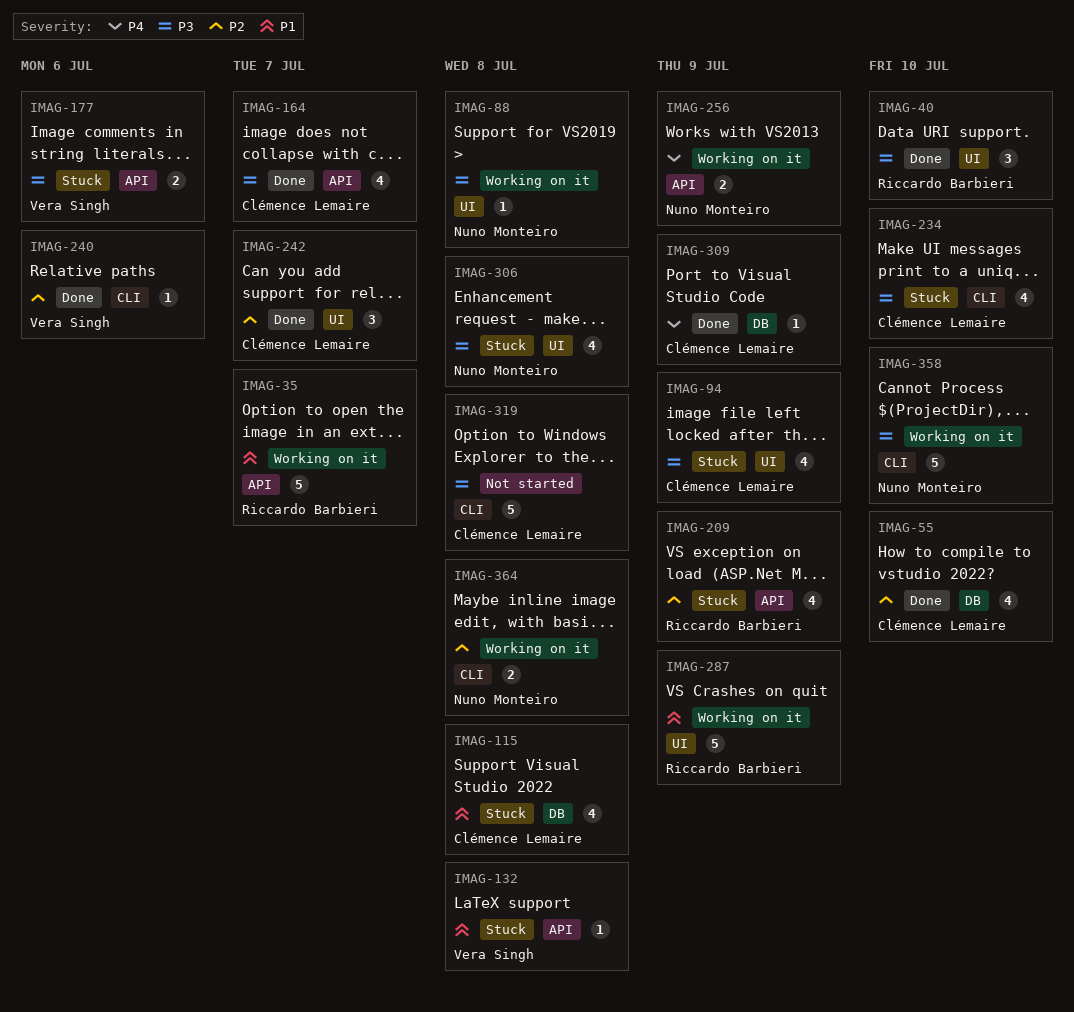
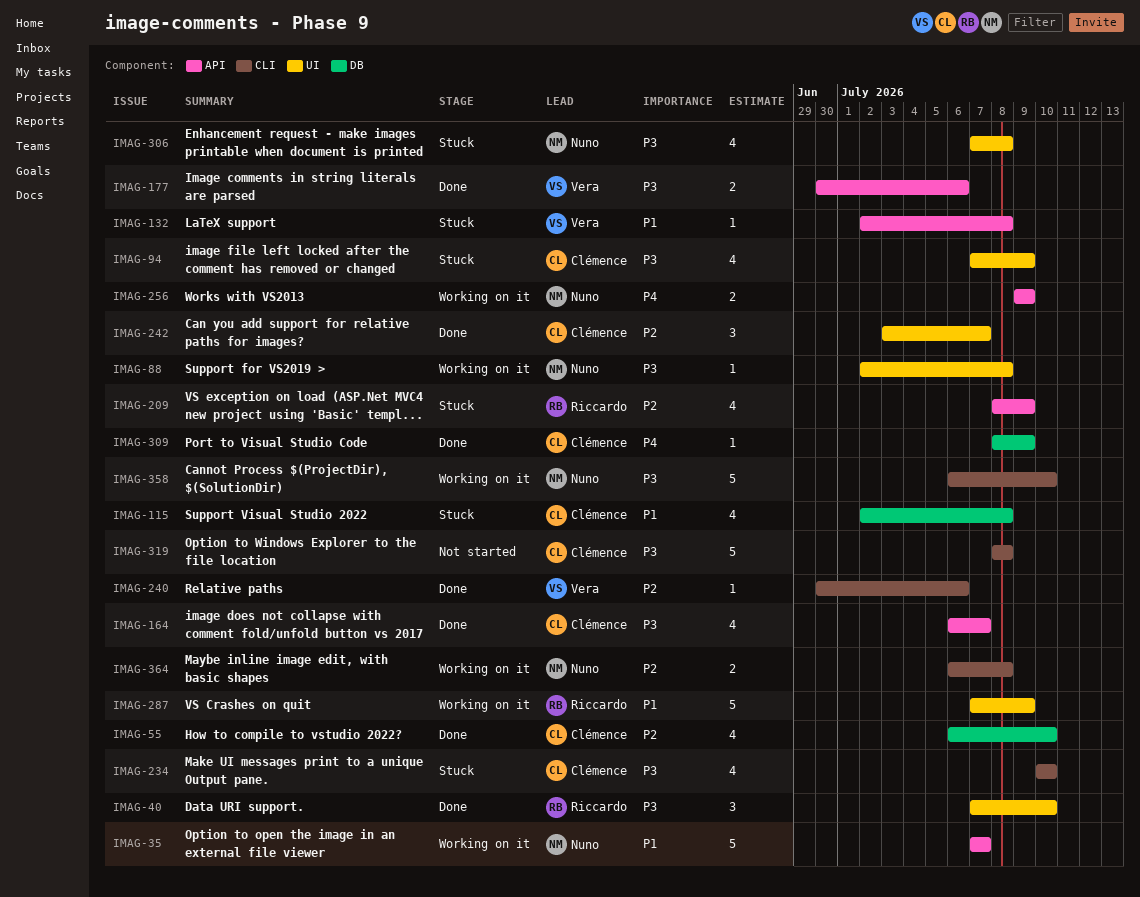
IMAG-35, owner: Riccardo Barbieri -> Nuno Monteiro
IMAG-177, status: Stuck -> Done

